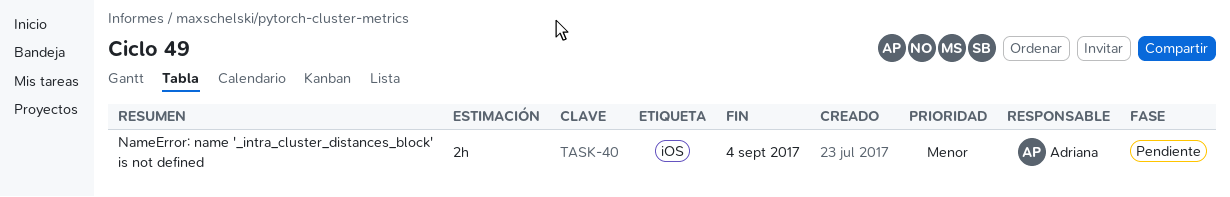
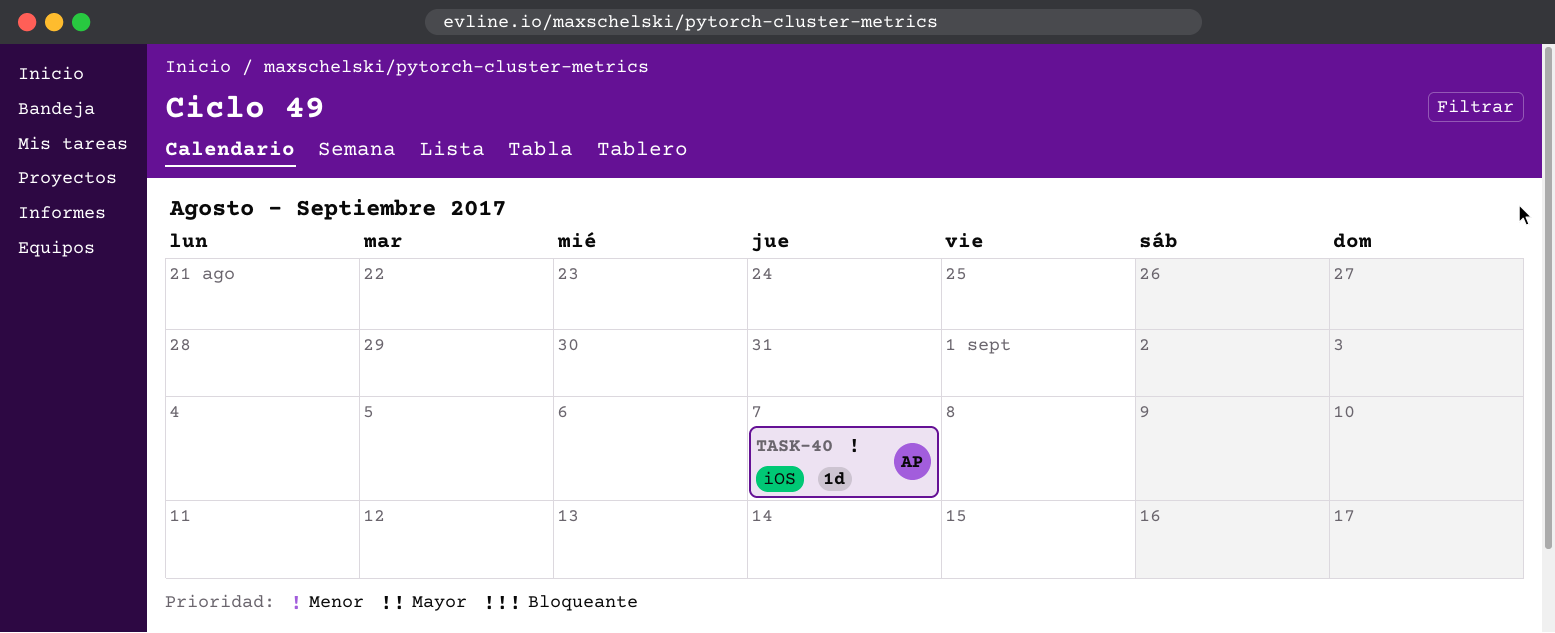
TASK-40, estimate: 2h -> 1d
TASK-40, due: Sep 4 -> Sep 7

